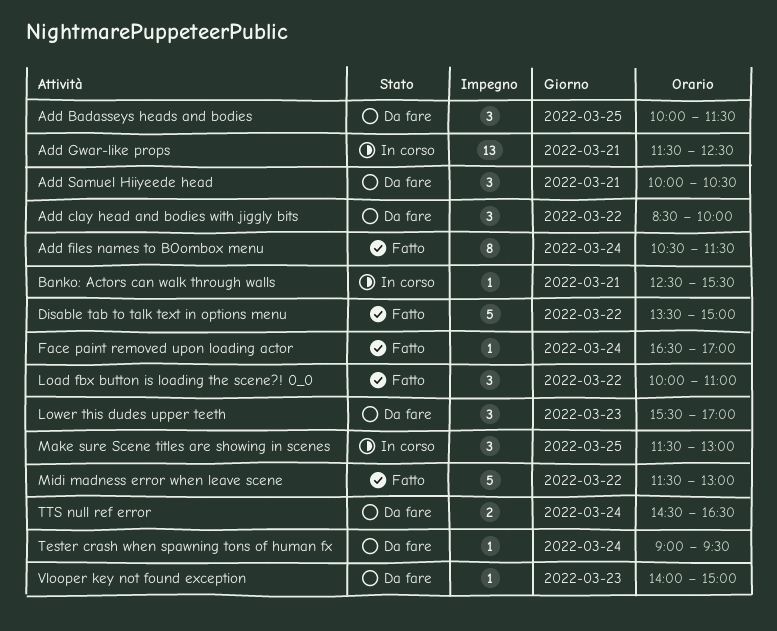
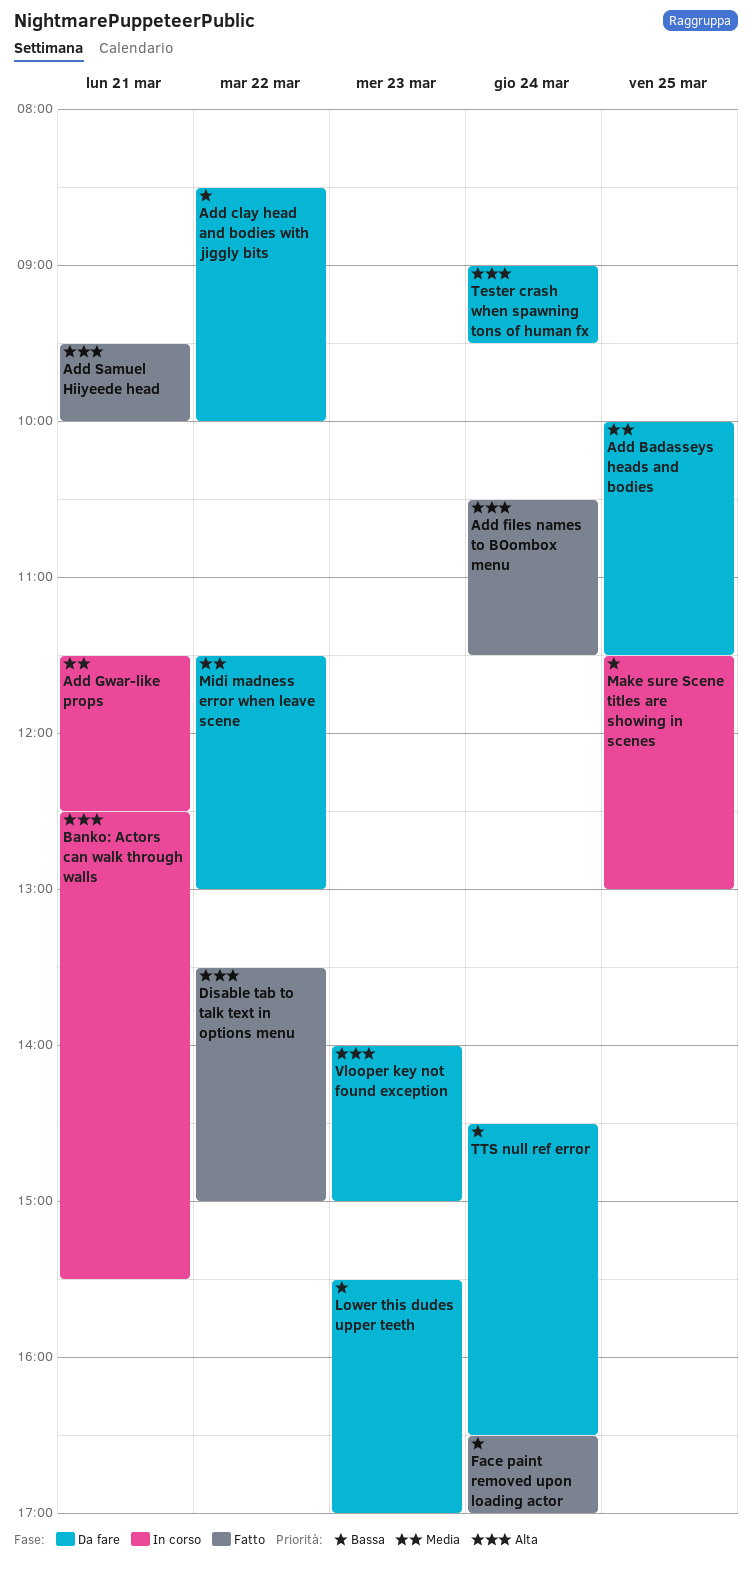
Add Samuel Hiiyeede head, status: Da fare -> Fatto
Add Samuel Hiiyeede head, begins: 10:00 -> 09:30
Add Samuel Hiiyeede head, ends: 10:30 -> 10:00
Load fbx button is loading the scene?! 0_0: present -> none
Midi madness error when leave scene, status: Fatto -> Da fare

